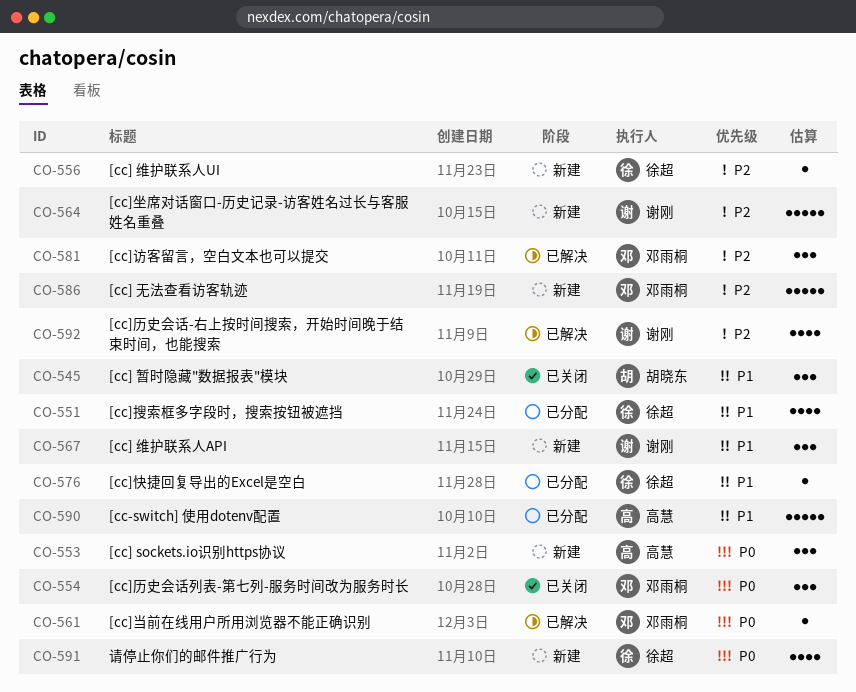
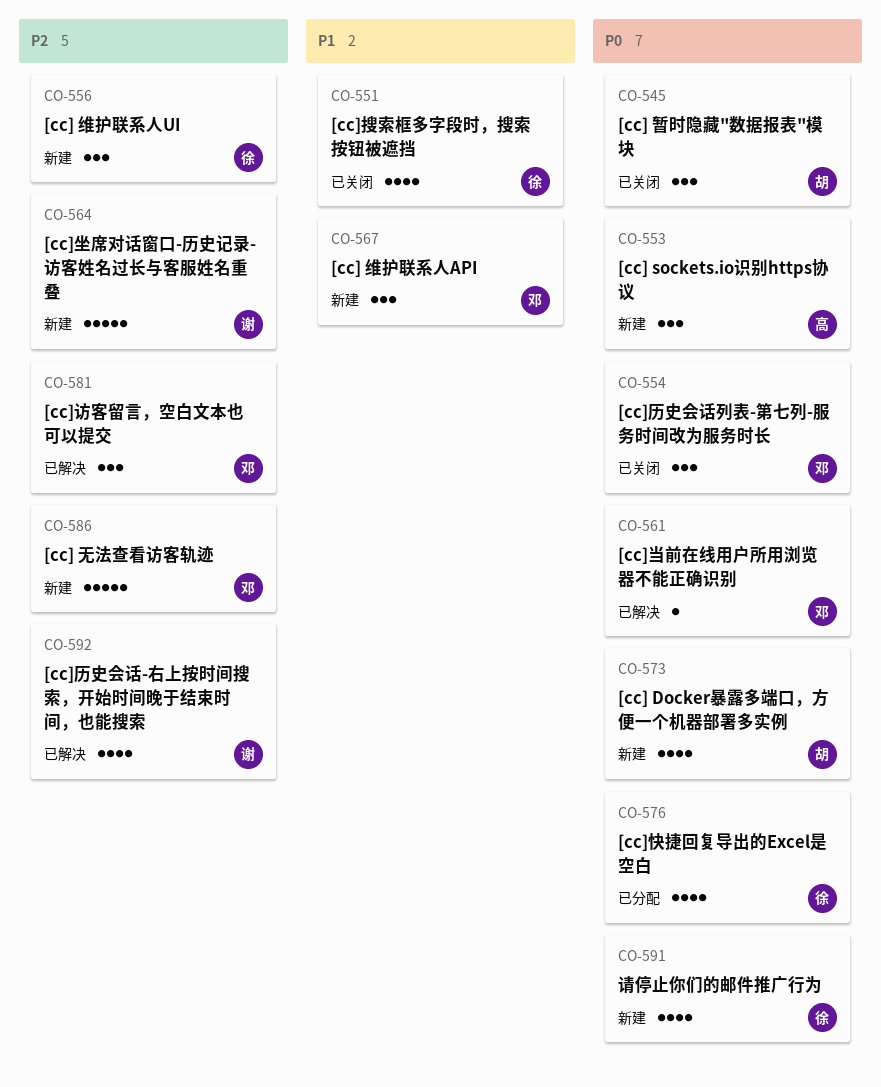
CO-545, priority: P1 -> P0
CO-551, status: 已分配 -> 已关闭
CO-556, estimate: 1 -> 3
CO-567, owner: 谢刚 -> 邓雨桐
CO-573: none -> present
CO-576, priority: P1 -> P0
CO-576, estimate: 1 -> 4
CO-590: present -> none

